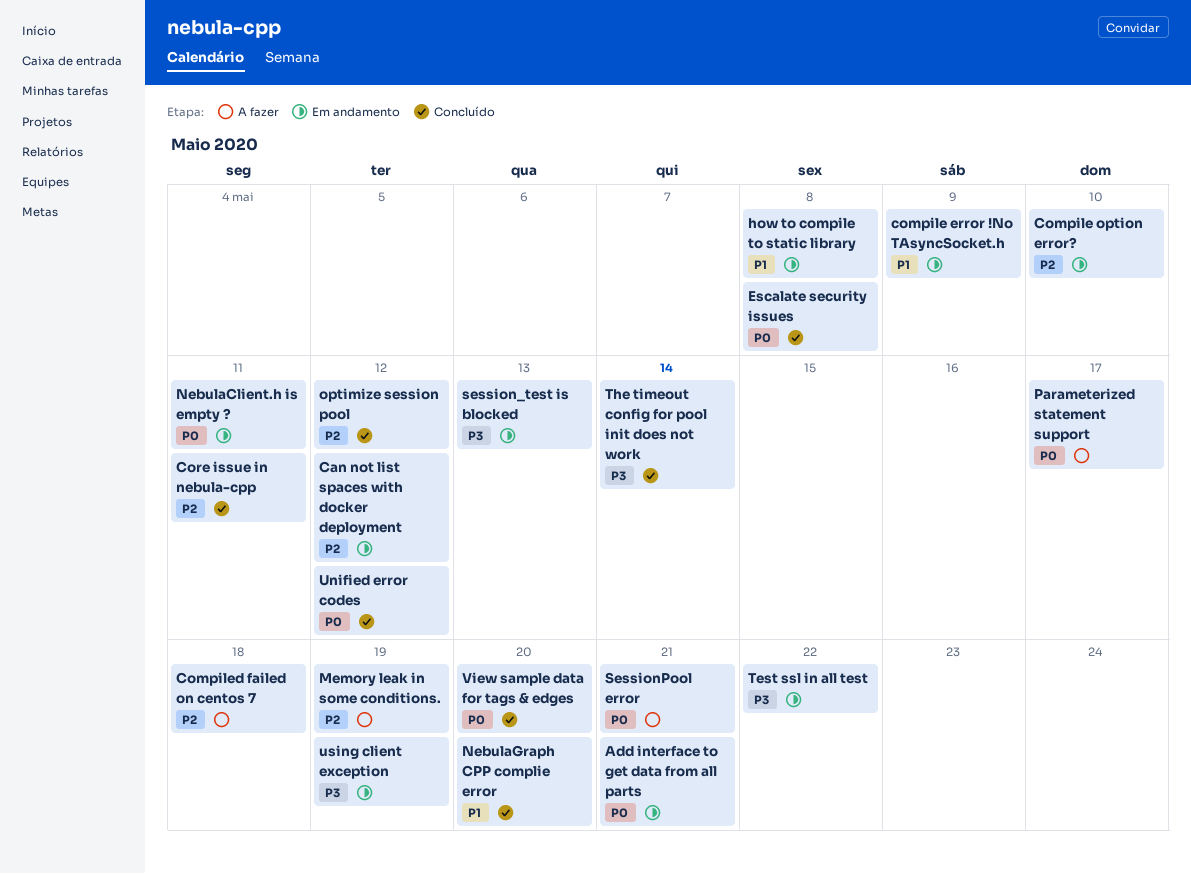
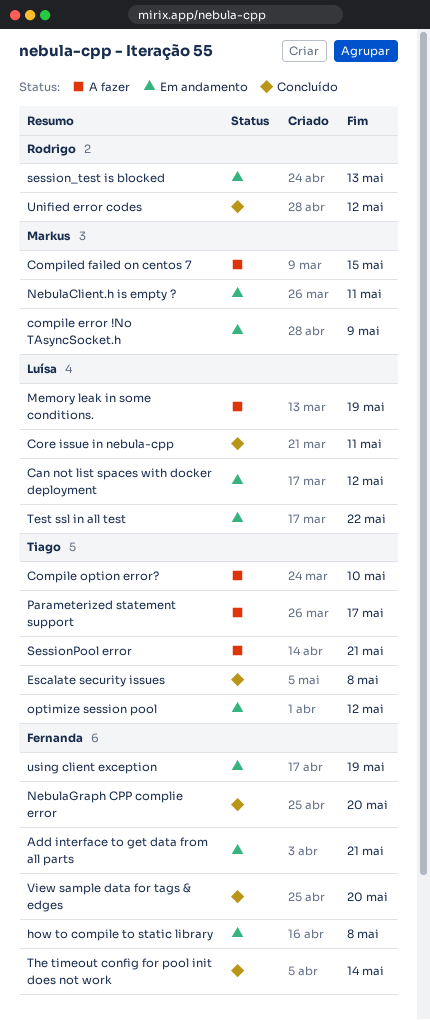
Compile option error?, status: Em andamento -> A fazer
Compiled failed on centos 7, due: May 18 -> May 15
optimize session pool, status: Concluído -> Em andamento

